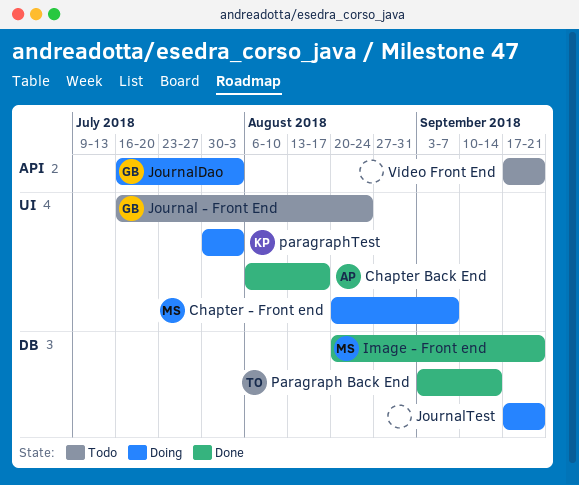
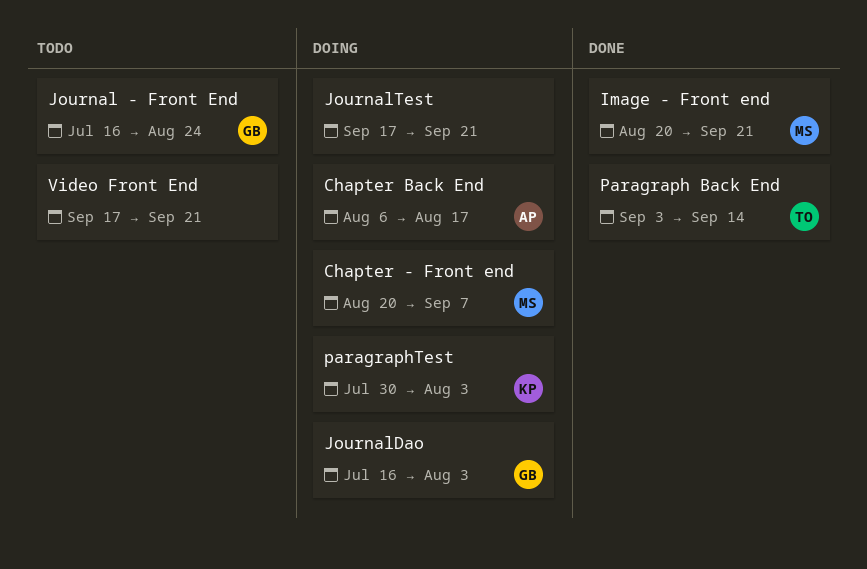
Chapter Back End, status: Done -> Doing

